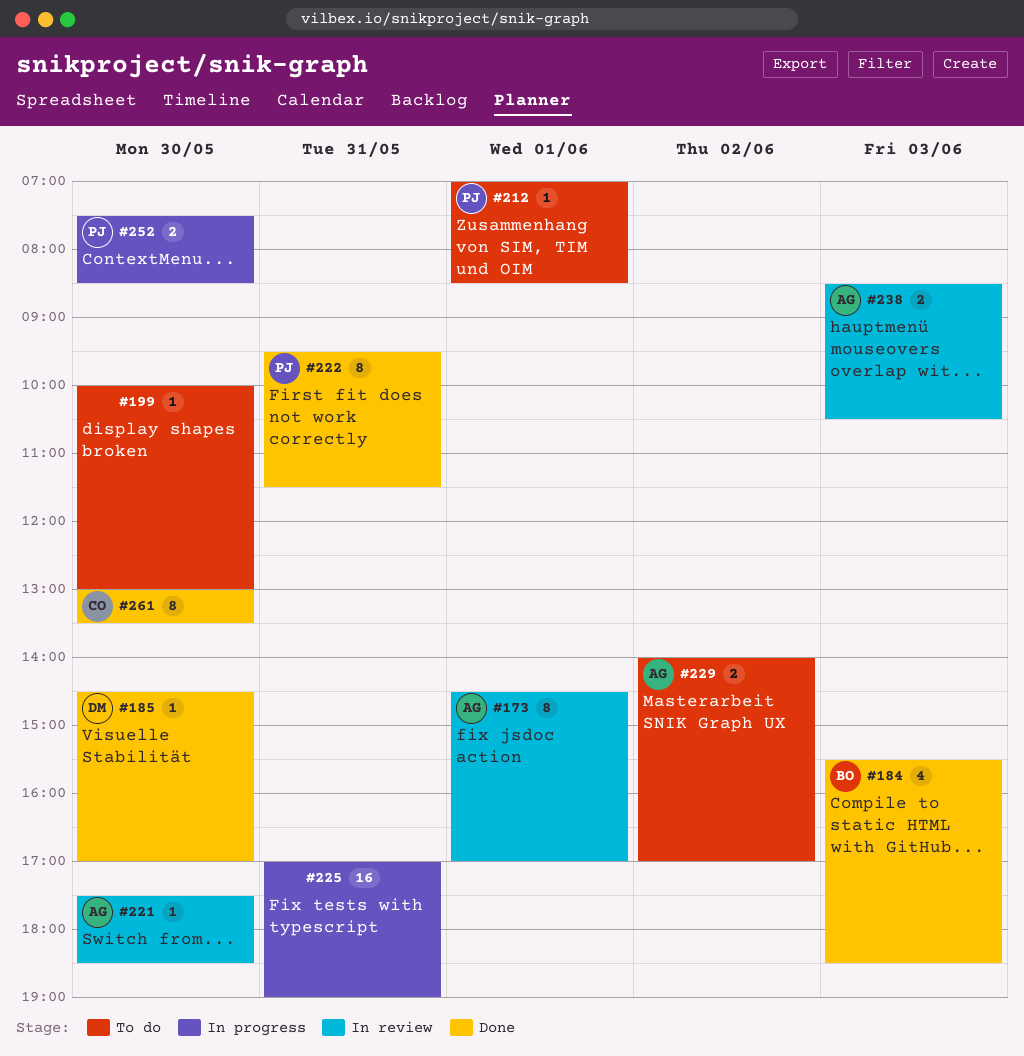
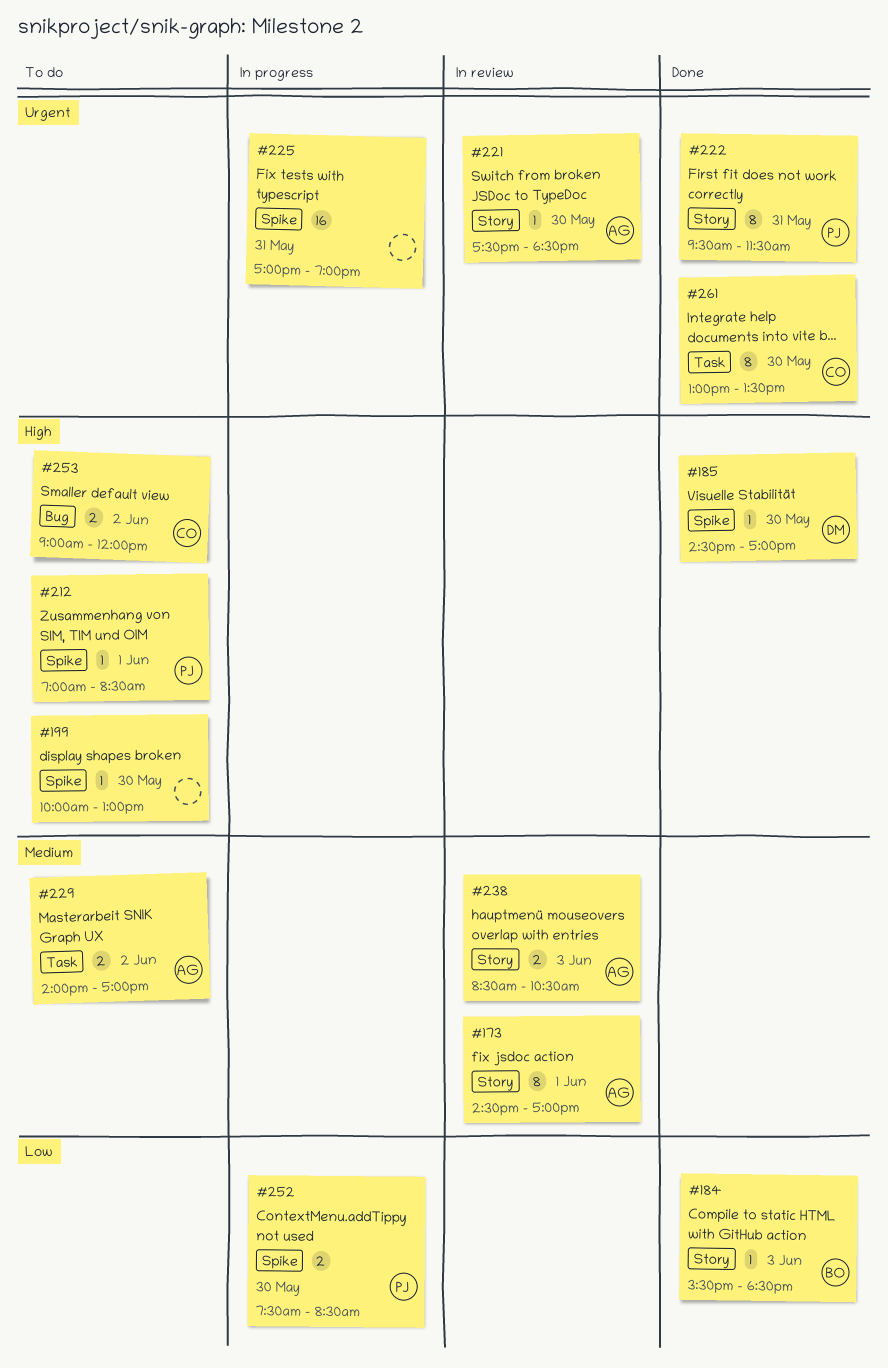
#184, estimate: 4 -> 1
#253: none -> present

